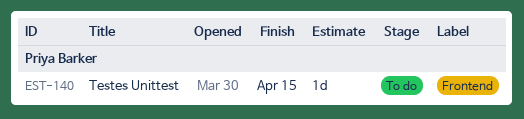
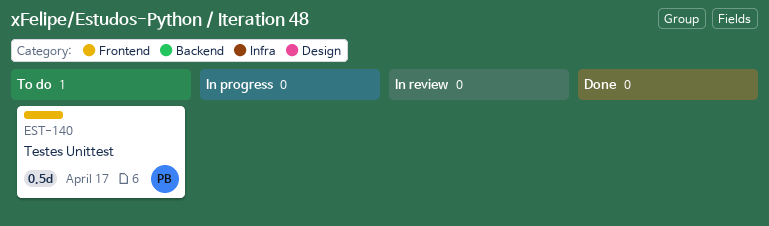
EST-140, estimate: 1d -> 0.5d
EST-140, due: Apr 15 -> Apr 17

